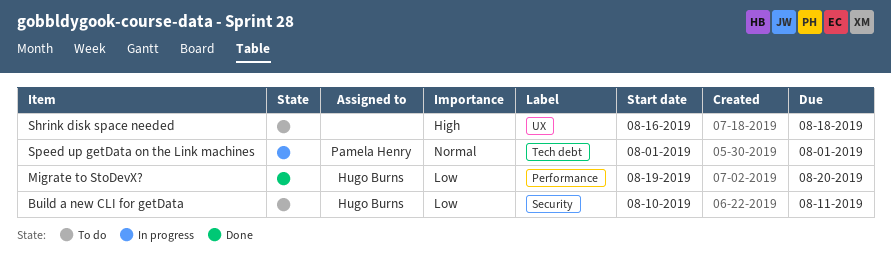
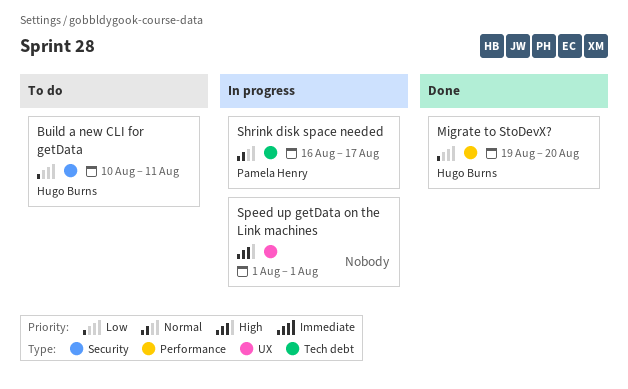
Shrink disk space needed, status: To do -> In progress
Shrink disk space needed, owner: none -> Pamela Henry
Shrink disk space needed, priority: High -> Normal
Shrink disk space needed, label: UX -> Tech debt
Shrink disk space needed, due: Aug 18 -> Aug 17
Speed up getData on the Link machines, owner: Pamela Henry -> none
Speed up getData on the Link machines, priority: Normal -> High
Speed up getData on the Link machines, label: Tech debt -> UX

